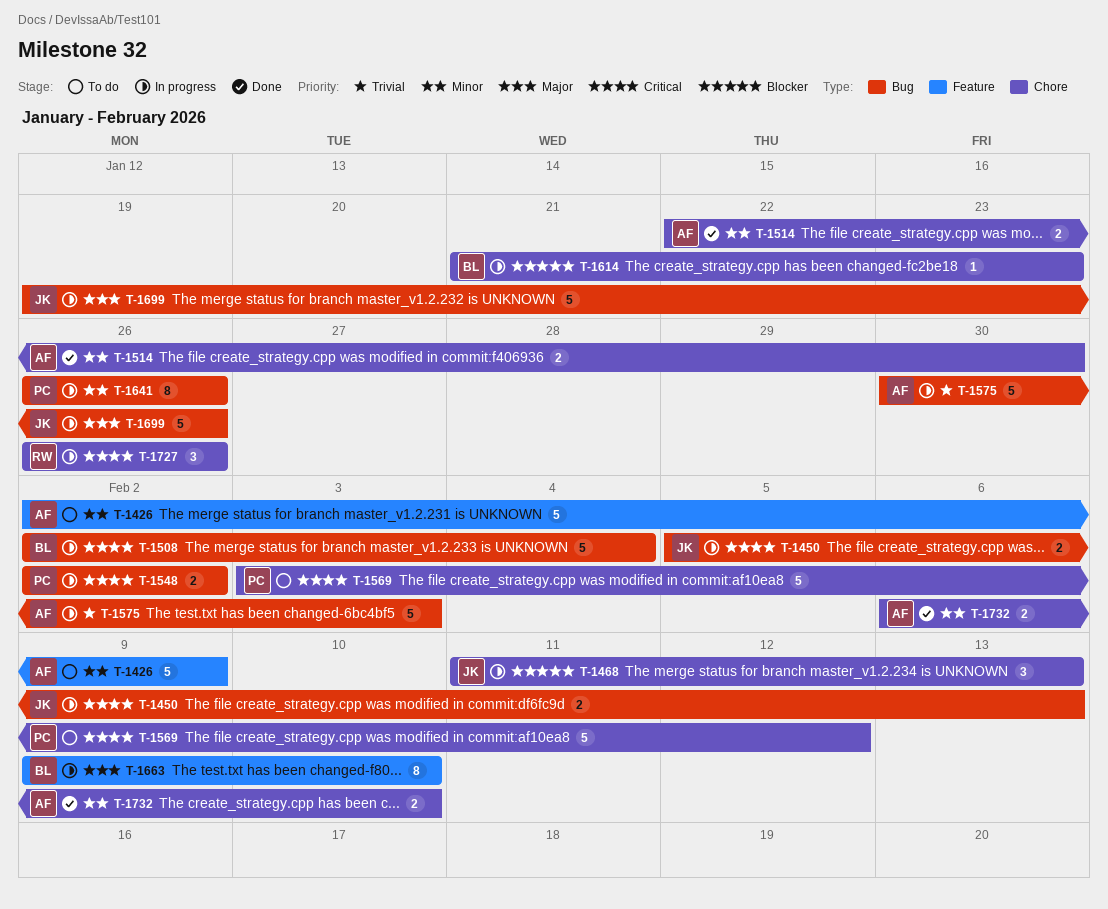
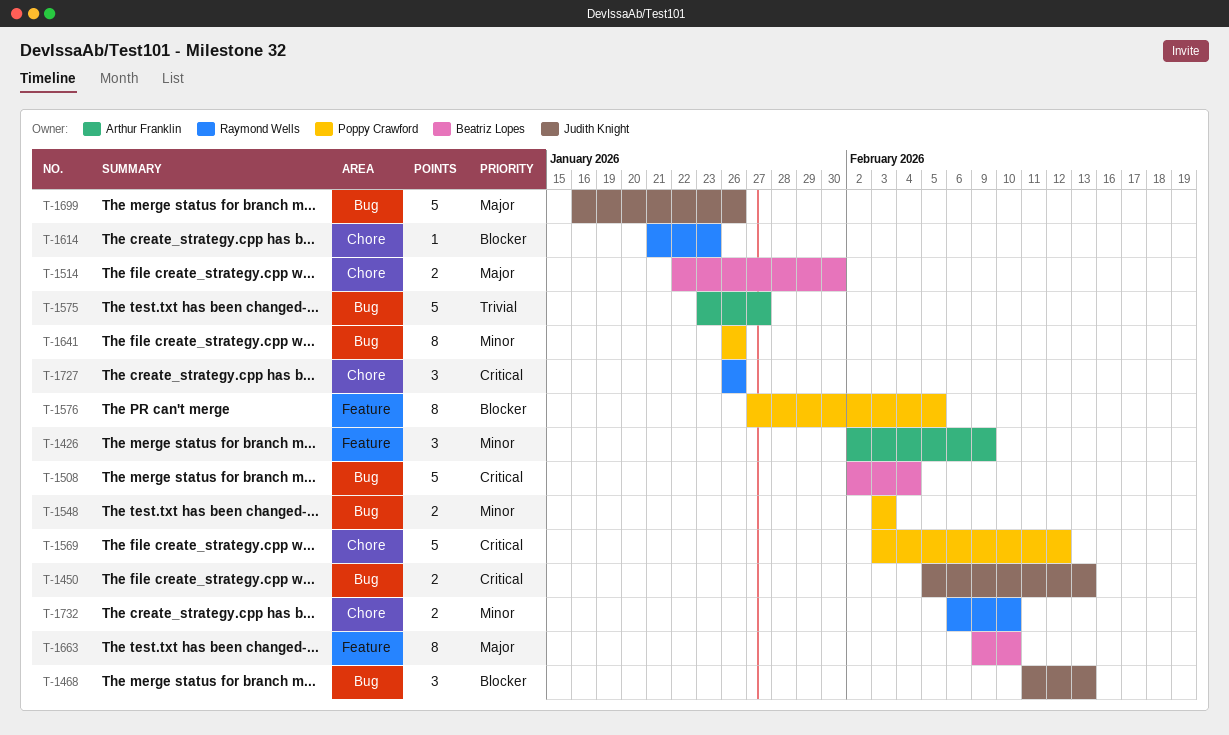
T-1426, estimate: 5 -> 3
T-1468, label: Chore -> Bug
T-1514, owner: Arthur Franklin -> Beatriz Lopes
T-1514, priority: Minor -> Major
T-1548, priority: Critical -> Minor
T-1548, start: Feb 2 -> Feb 3
T-1548, due: Feb 2 -> Feb 3
T-1575, start: Jan 30 -> Jan 23
T-1575, due: Feb 3 -> Jan 27
T-1576: none -> present
T-1614, owner: Beatriz Lopes -> Raymond Wells
T-1699, start: Jan 19 -> Jan 16
T-1732, owner: Arthur Franklin -> Raymond Wells

